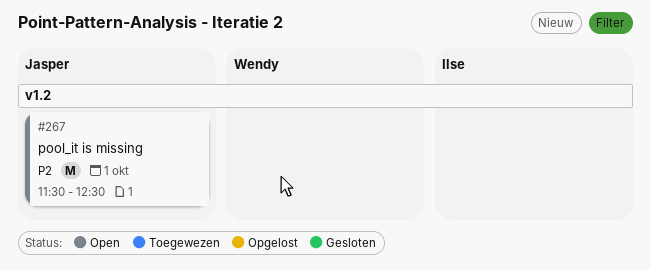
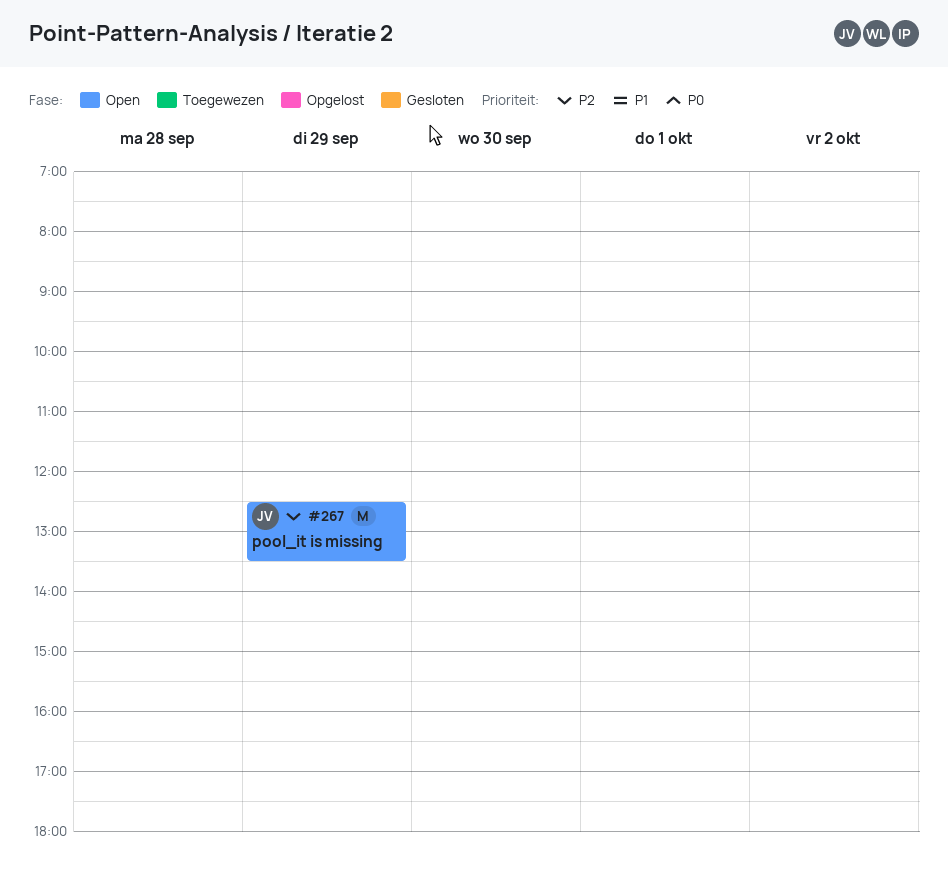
#267, day: Oct 1 -> Sep 29
#267, begins: 11:30 -> 12:30
#267, ends: 12:30 -> 13:30

